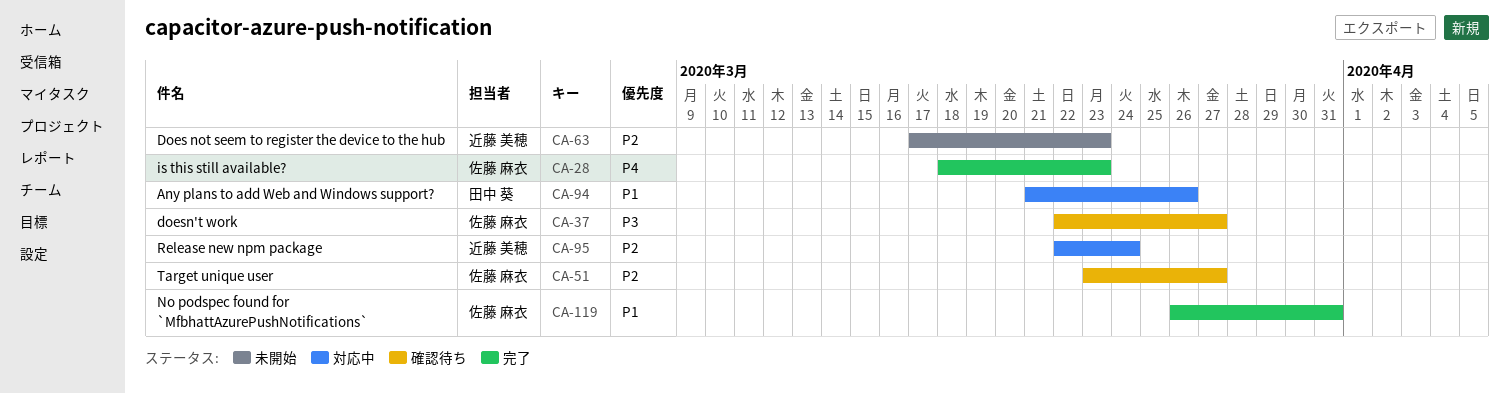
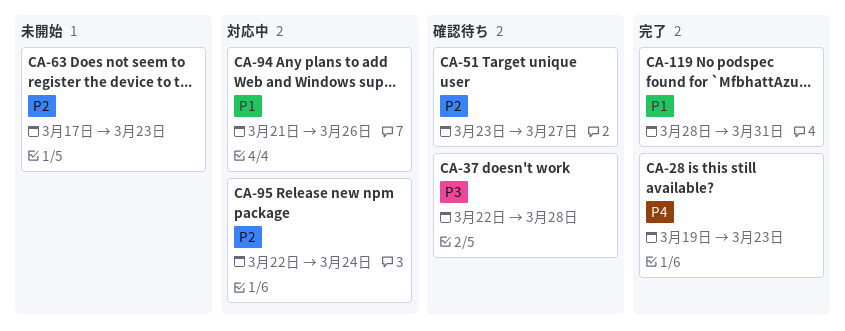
CA-28, start: Mar 18 -> Mar 19
CA-37, due: Mar 27 -> Mar 28
CA-119, start: Mar 26 -> Mar 28

